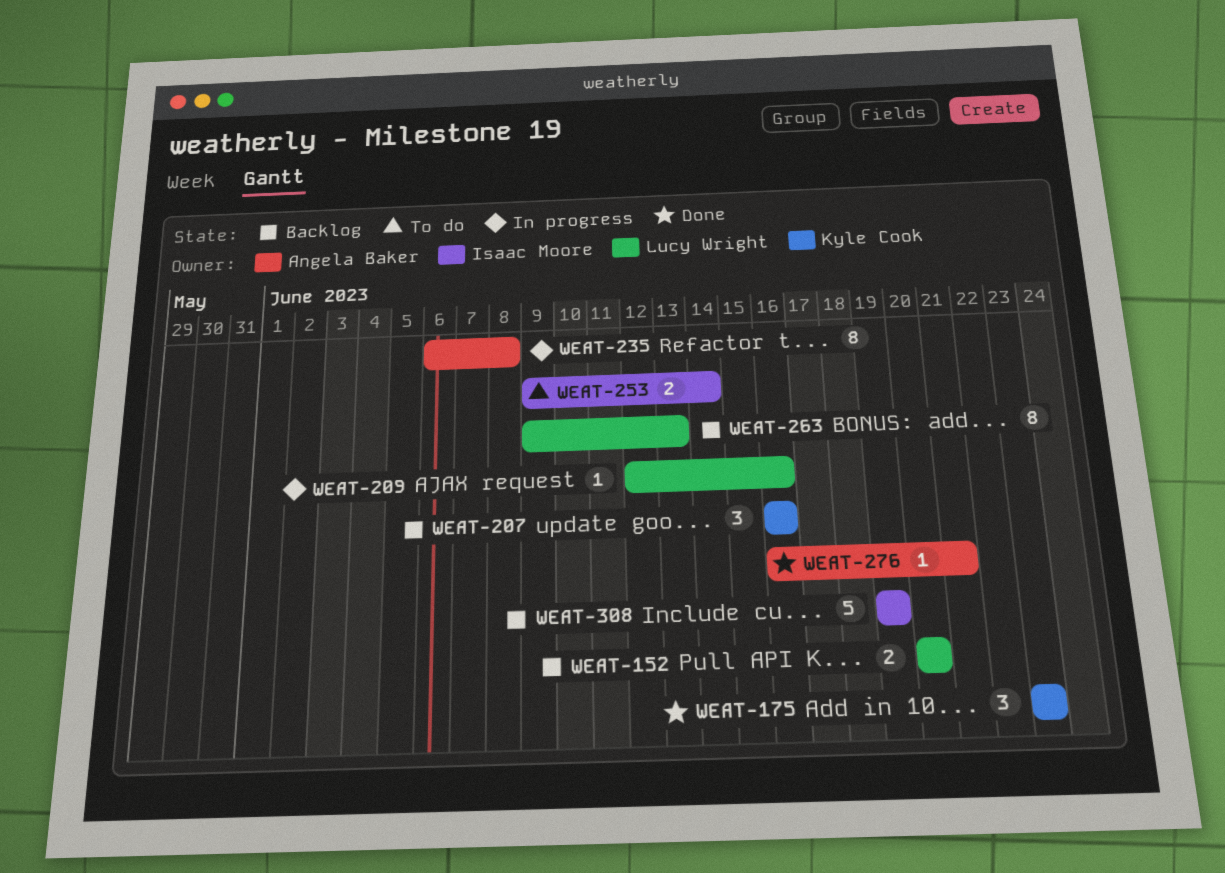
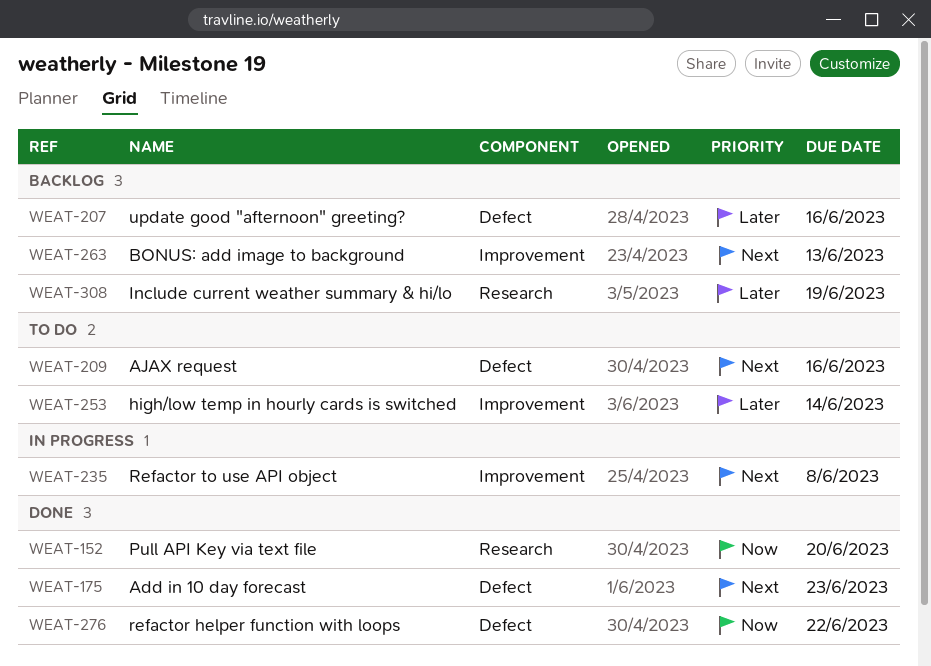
WEAT-152, status: Backlog -> Done
WEAT-209, status: In progress -> To do
WEAT-276, due: Jun 21 -> Jun 22

